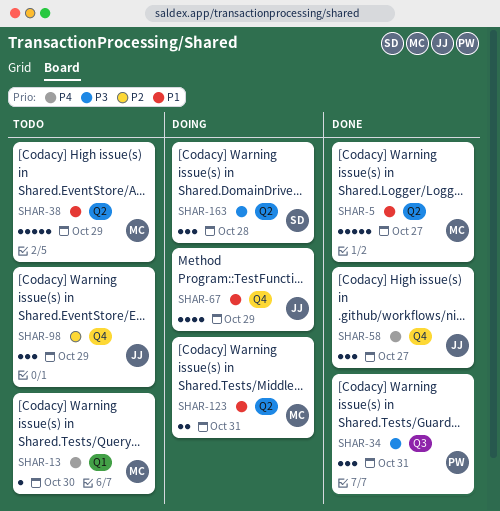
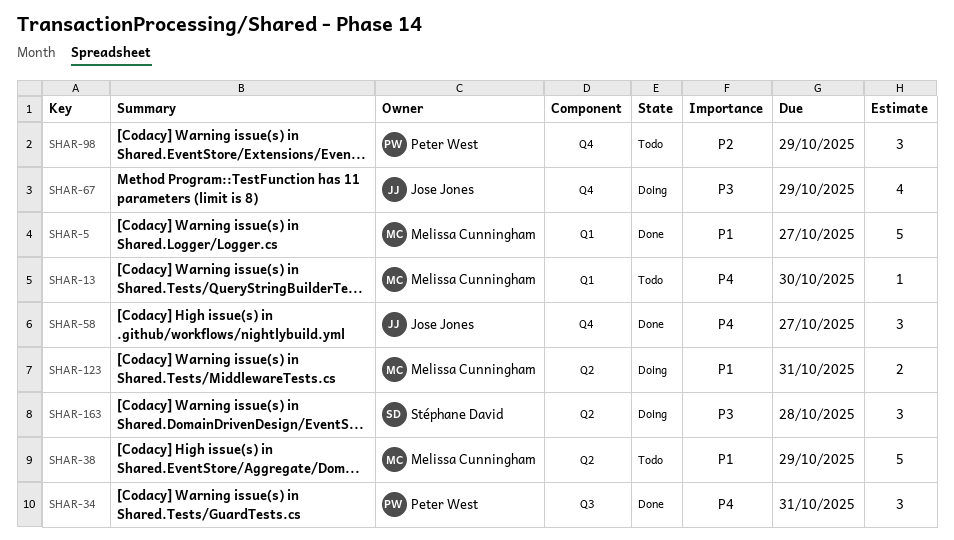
SHAR-5, label: Q2 -> Q1
SHAR-34, priority: P3 -> P4
SHAR-67, priority: P1 -> P3
SHAR-98, owner: Jose Jones -> Peter West

